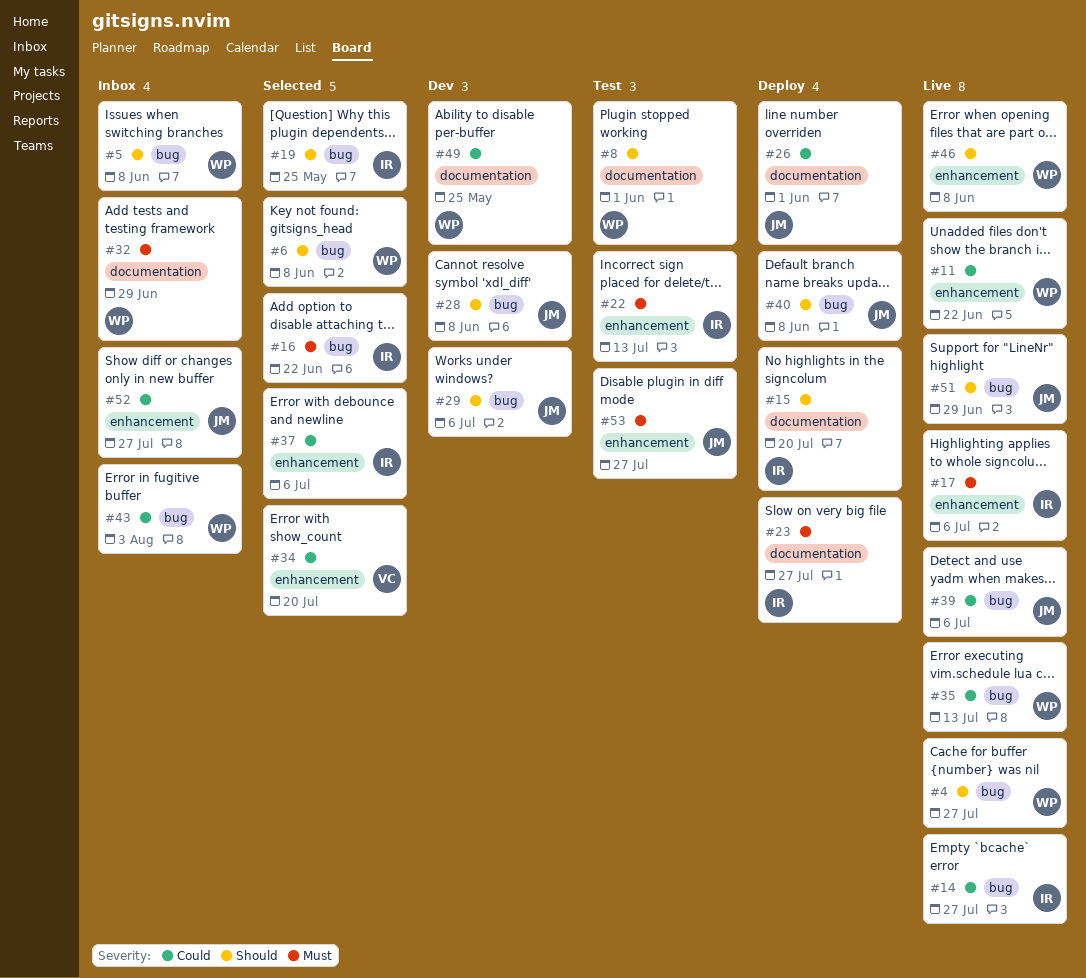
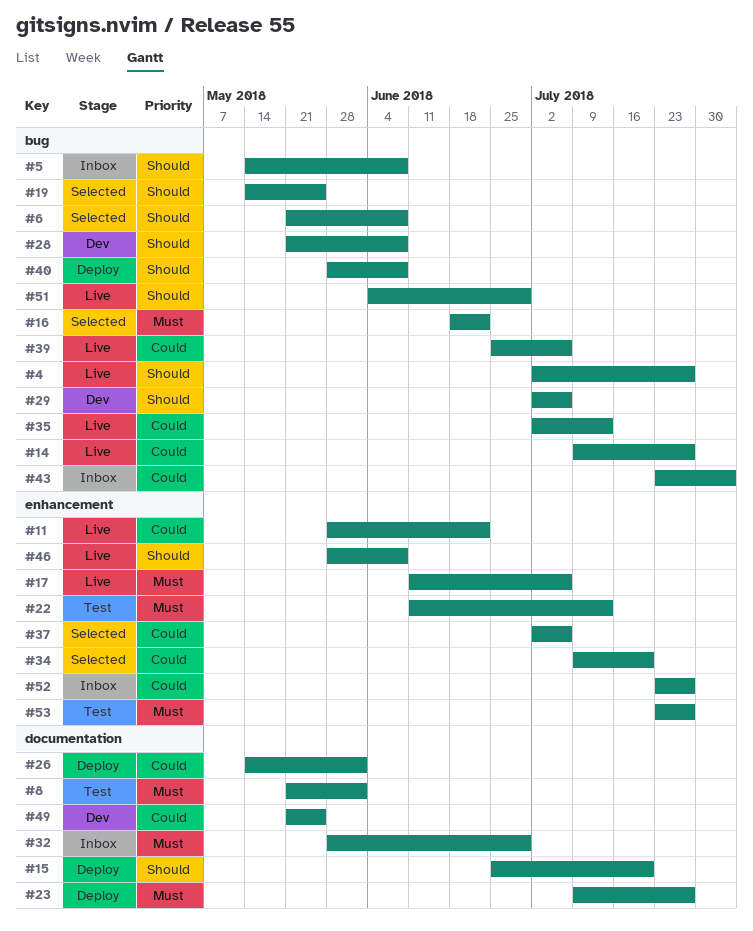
#8, priority: Should -> Must

